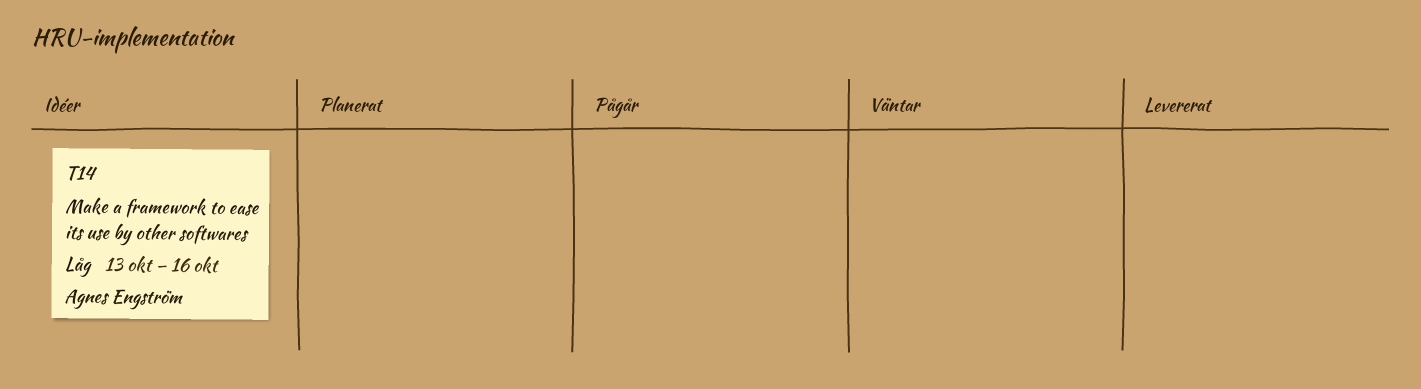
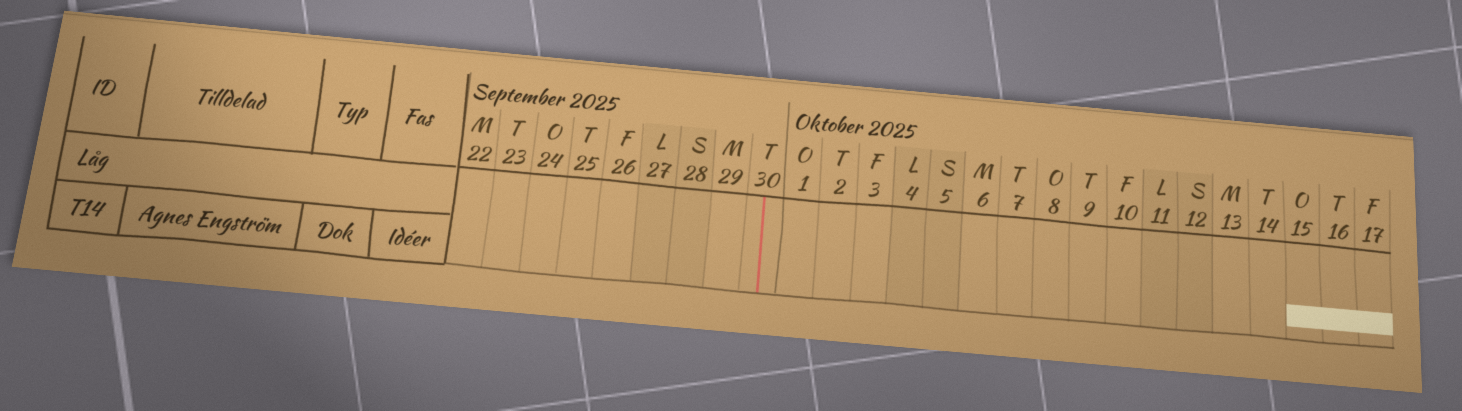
T14, start: Oct 13 -> Oct 15
T14, due: Oct 16 -> Oct 17

